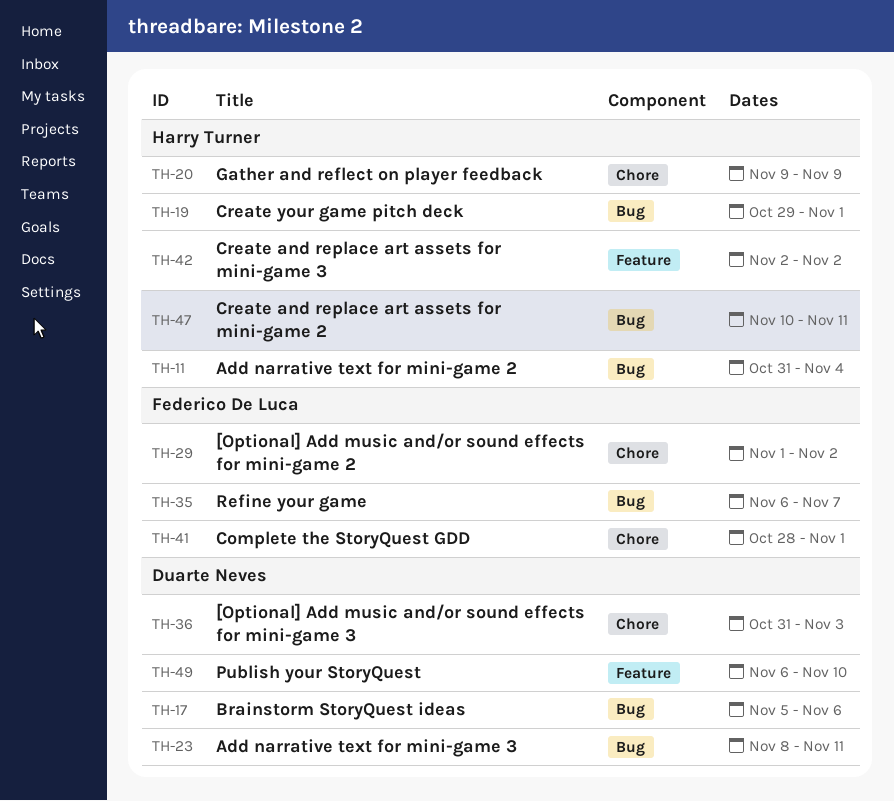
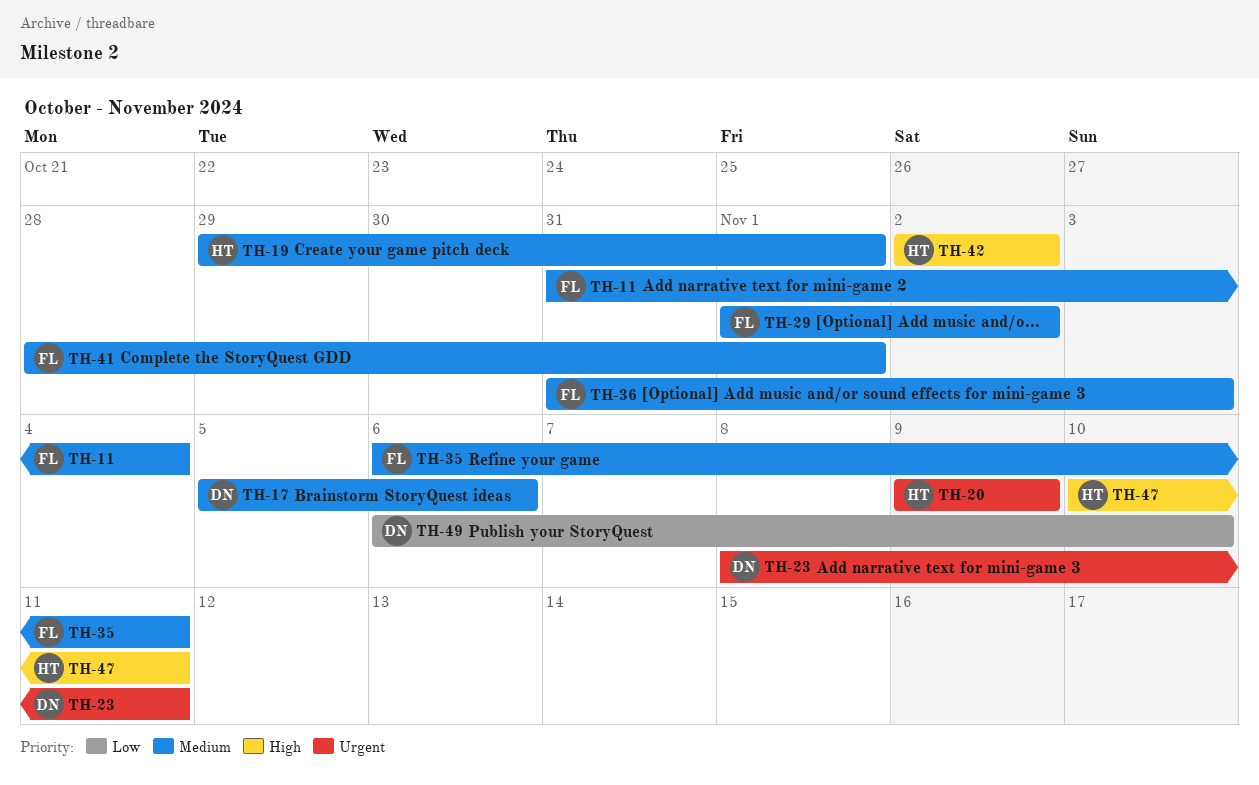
TH-11, owner: Harry Turner -> Federico De Luca
TH-35, due: Nov 7 -> Nov 11
TH-36, owner: Duarte Neves -> Federico De Luca

